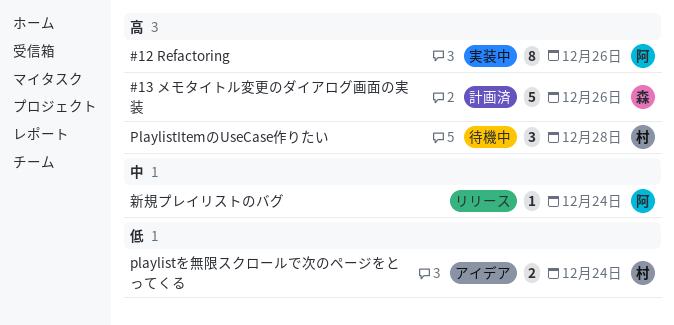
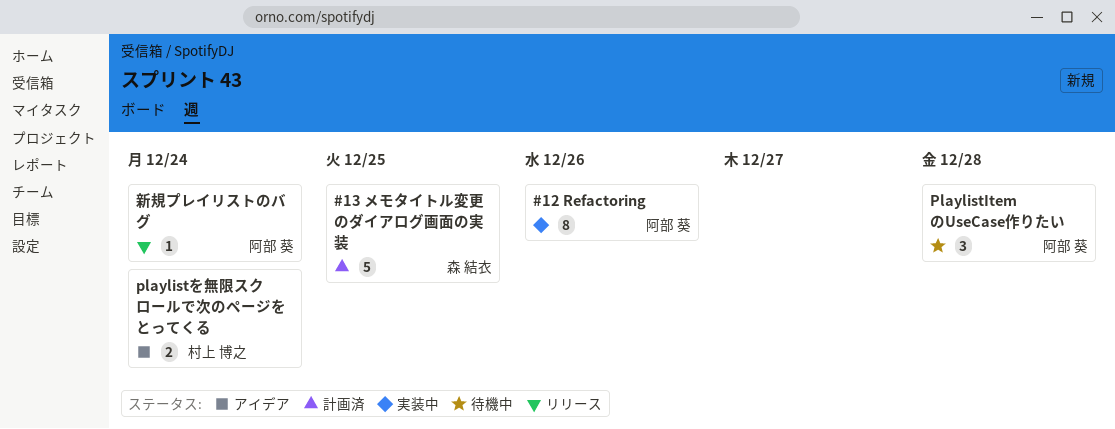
#13 メモタイトル変更のダイアログ画面の実装, due: Dec 26 -> Dec 25
PlaylistItemのUseCase作りたい, owner: 村上 博之 -> 阿部 葵

